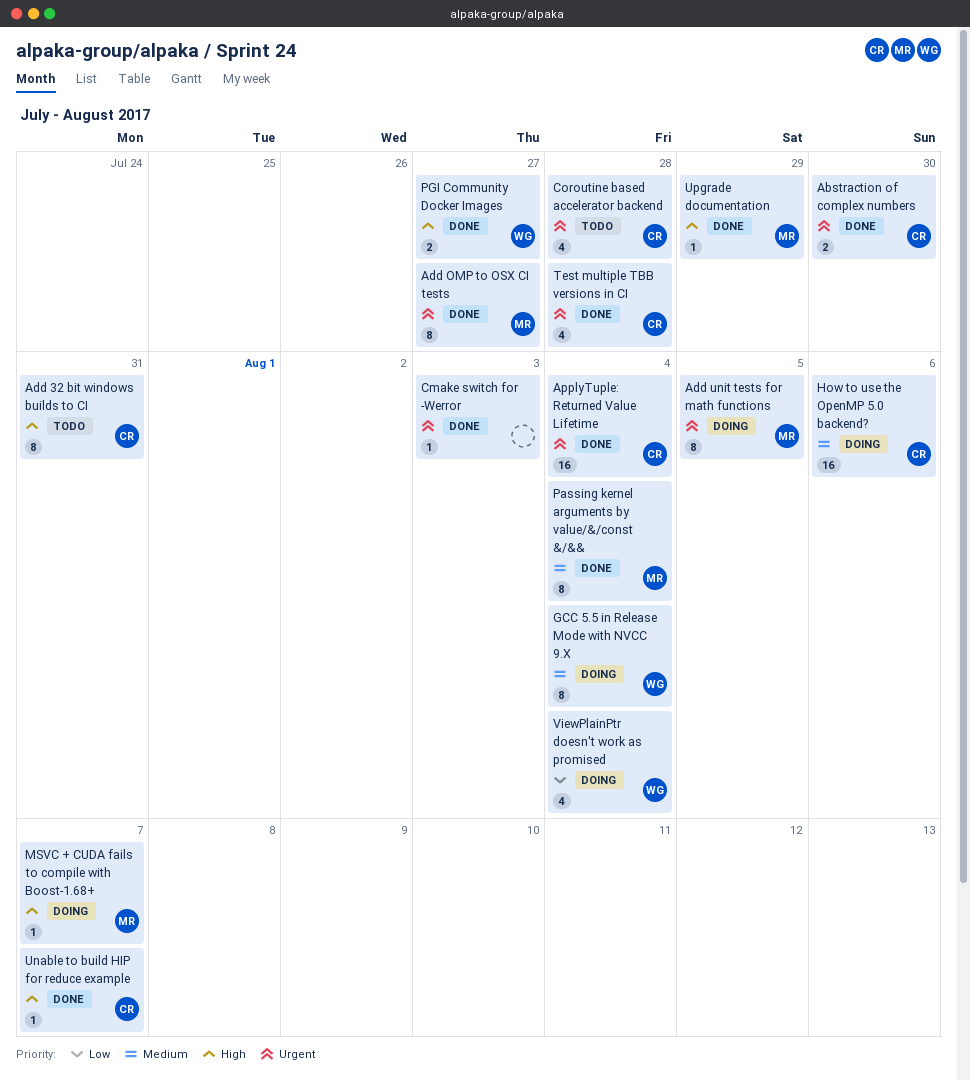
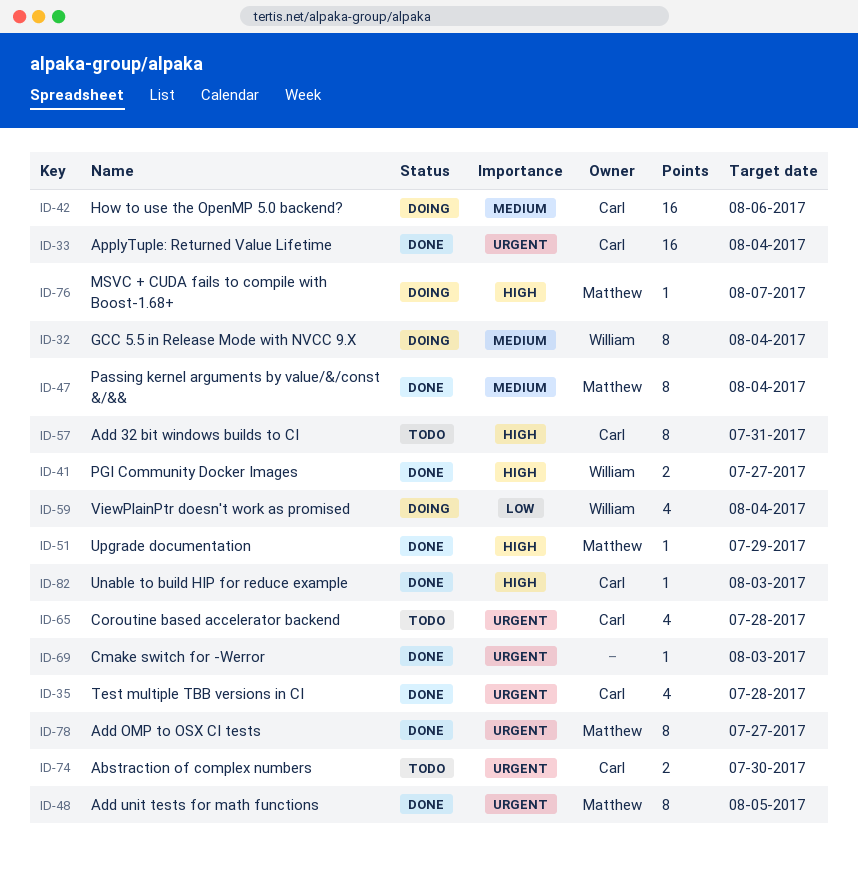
Abstraction of complex numbers, status: Done -> Todo
Add unit tests for math functions, status: Doing -> Done
Unable to build HIP for reduce example, due: Aug 7 -> Aug 3

